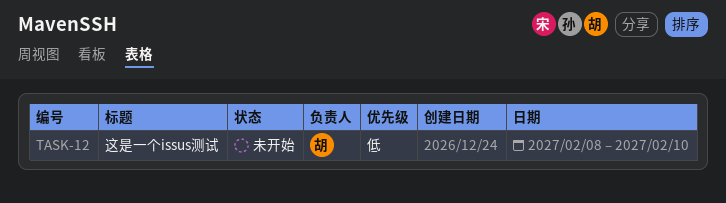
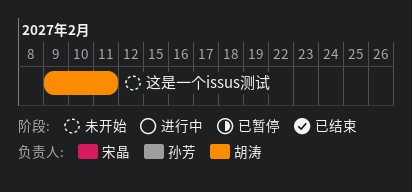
这是一个issus测试, start: Feb 8 -> Feb 9
这是一个issus测试, due: Feb 10 -> Feb 11

